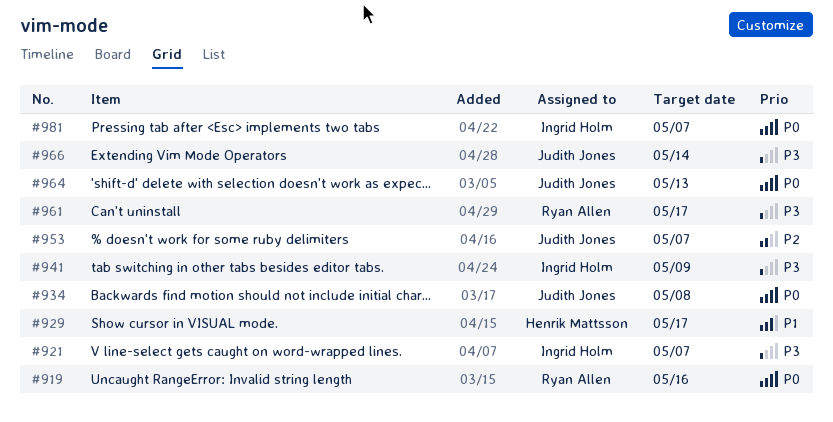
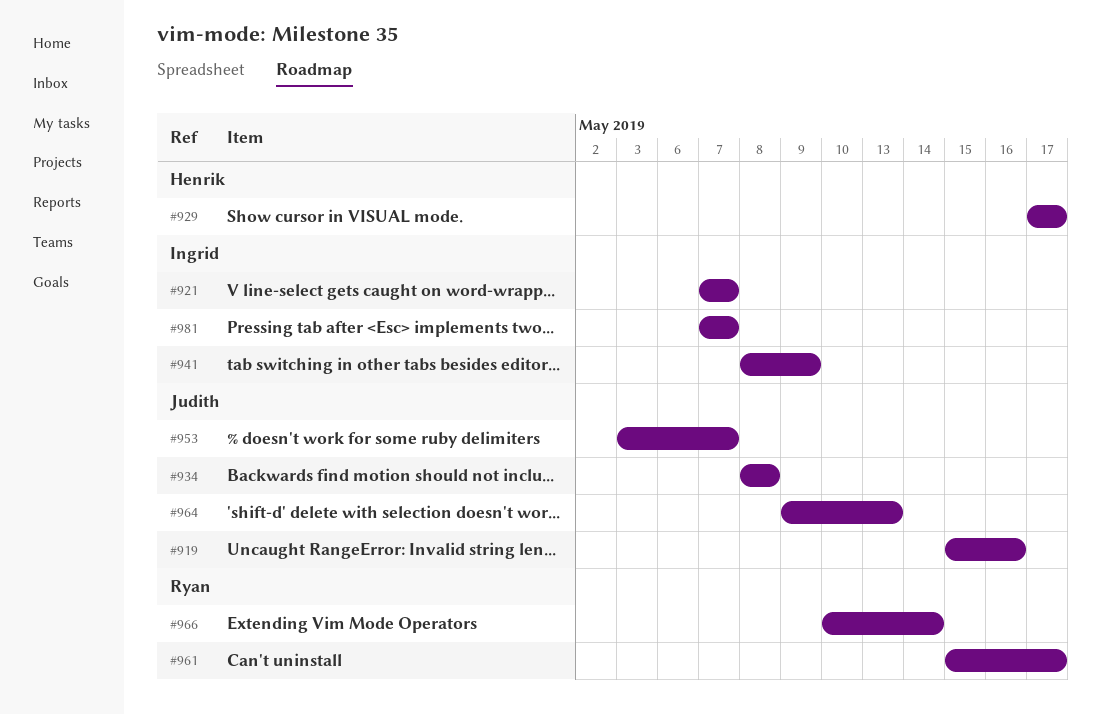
#919, owner: Ryan Allen -> Judith Jones
#966, owner: Judith Jones -> Ryan Allen

